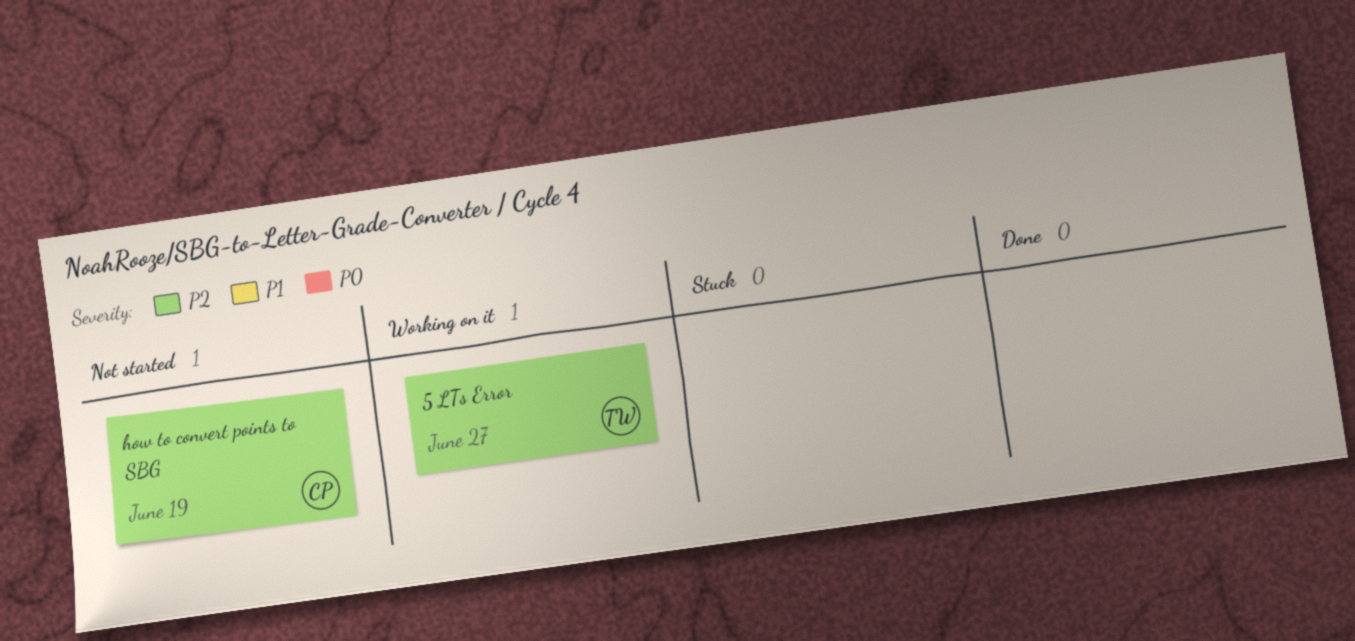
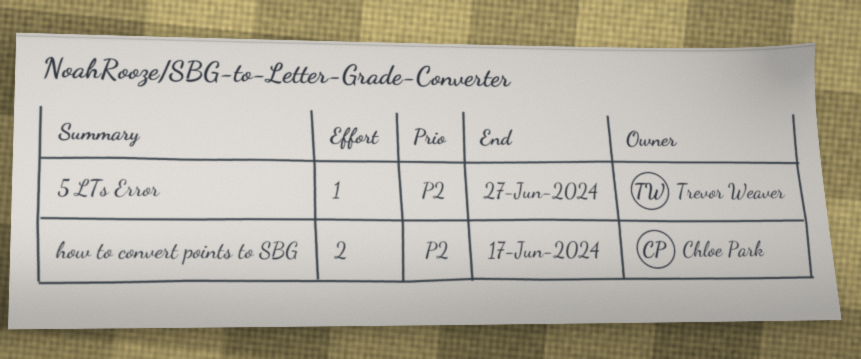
how to convert points to SBG, due: Jun 19 -> Jun 17

